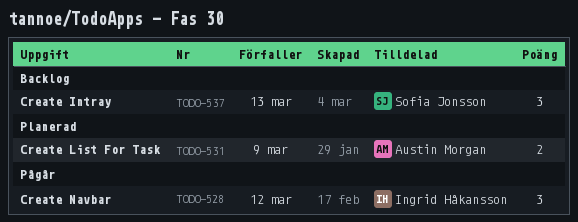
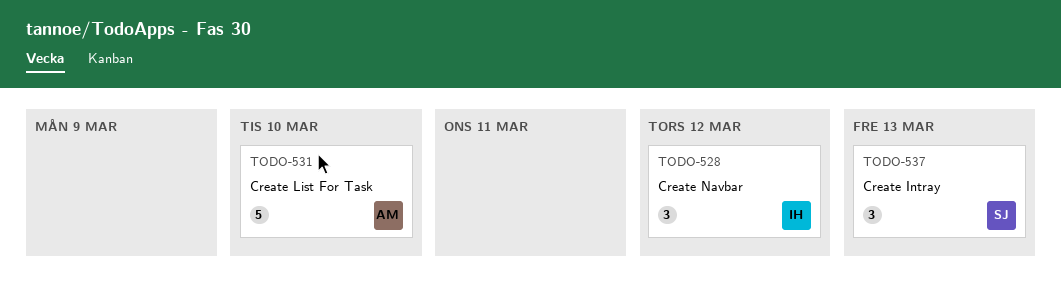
TODO-531, estimate: 2 -> 5
TODO-531, due: Mar 9 -> Mar 10

